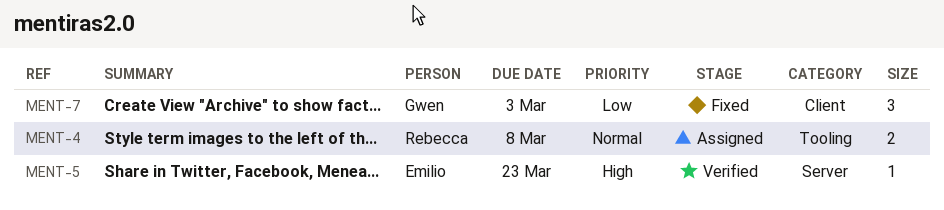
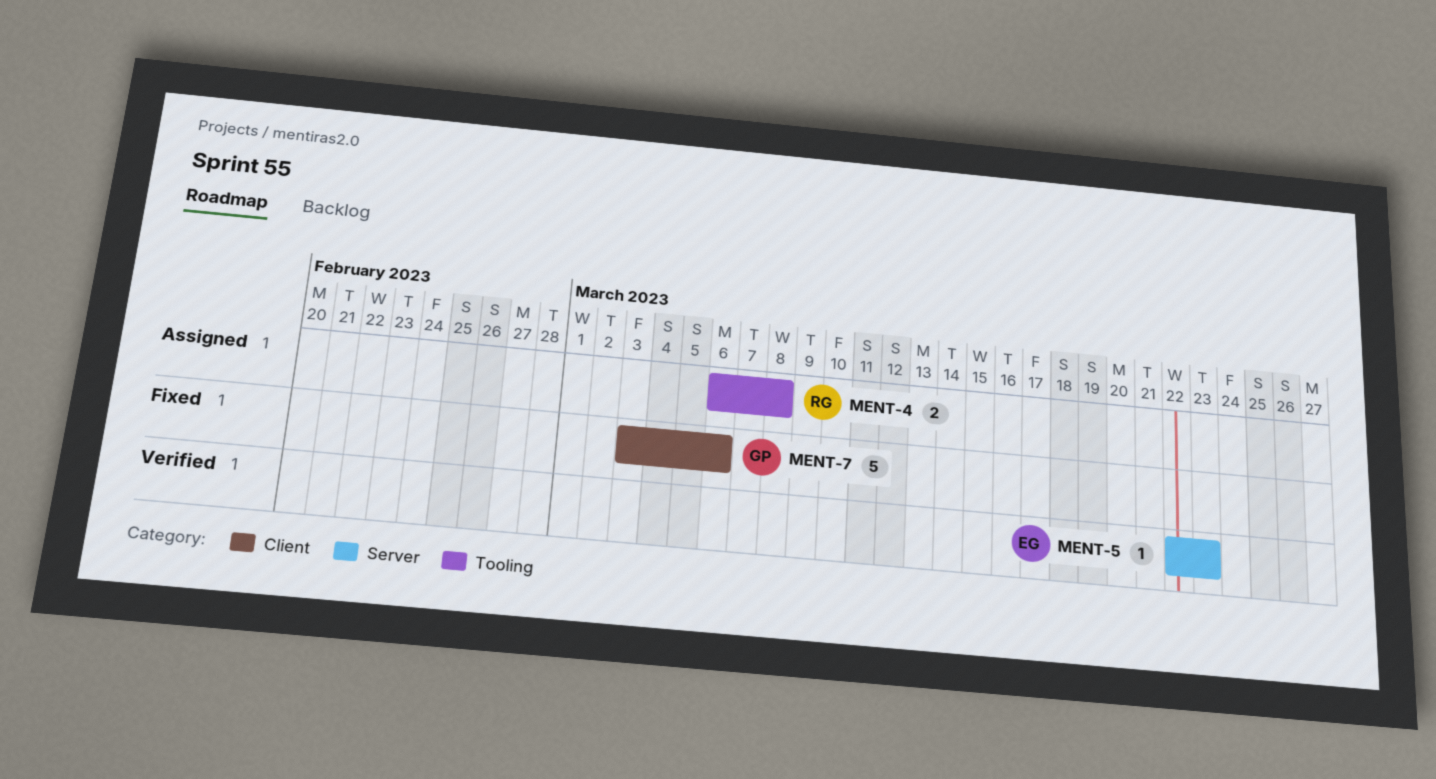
MENT-7, estimate: 3 -> 5
MENT-7, due: Mar 3 -> Mar 6

